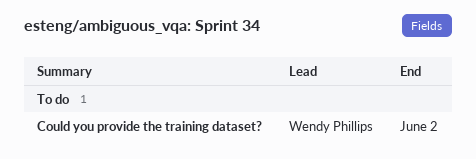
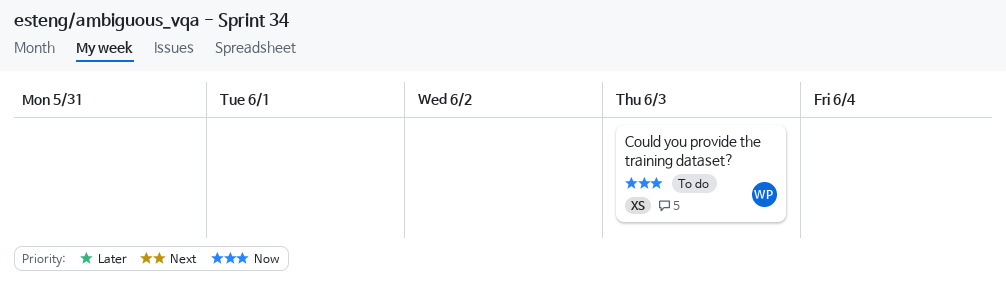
Could you provide the training dataset?, due: Jun 2 -> Jun 3

